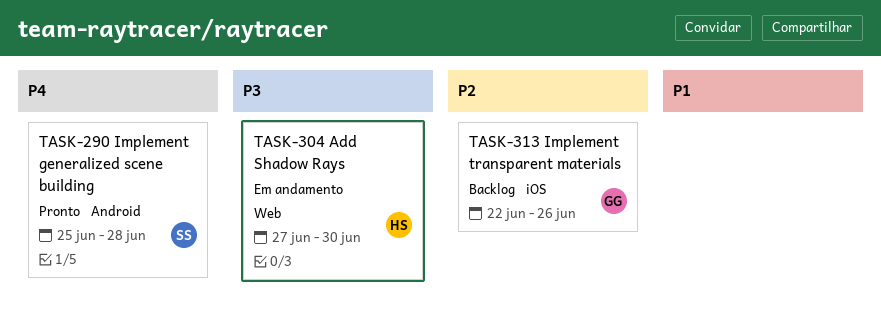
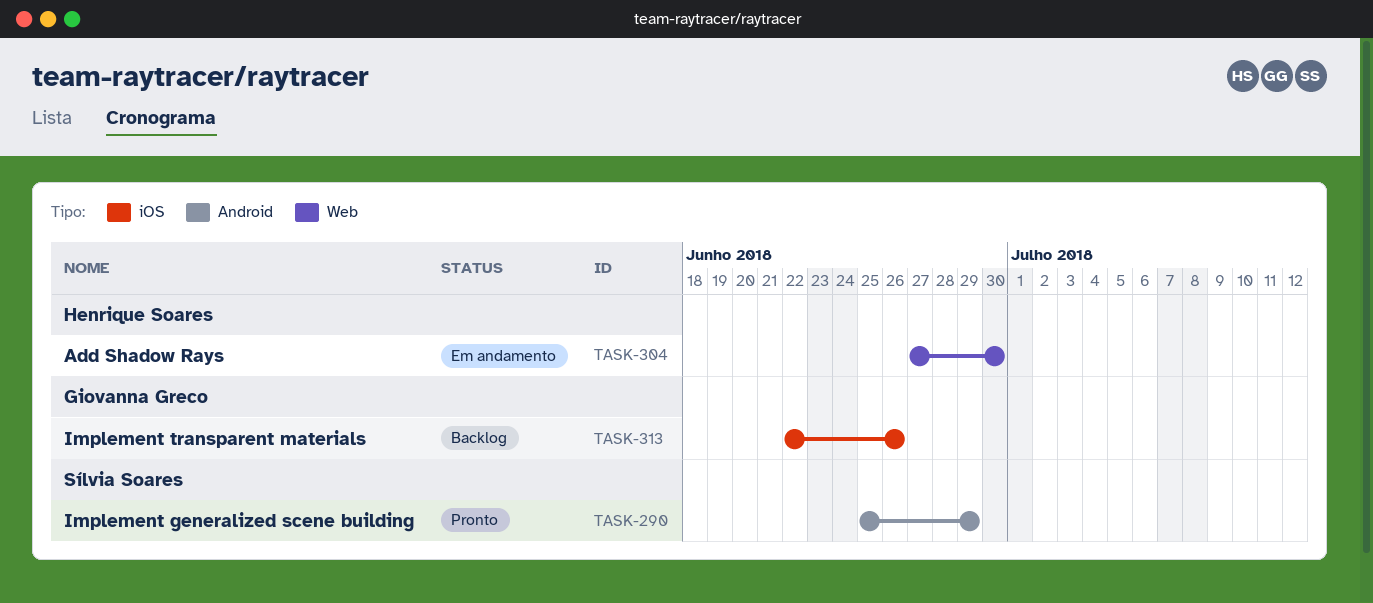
TASK-290, due: Jun 28 -> Jun 29

